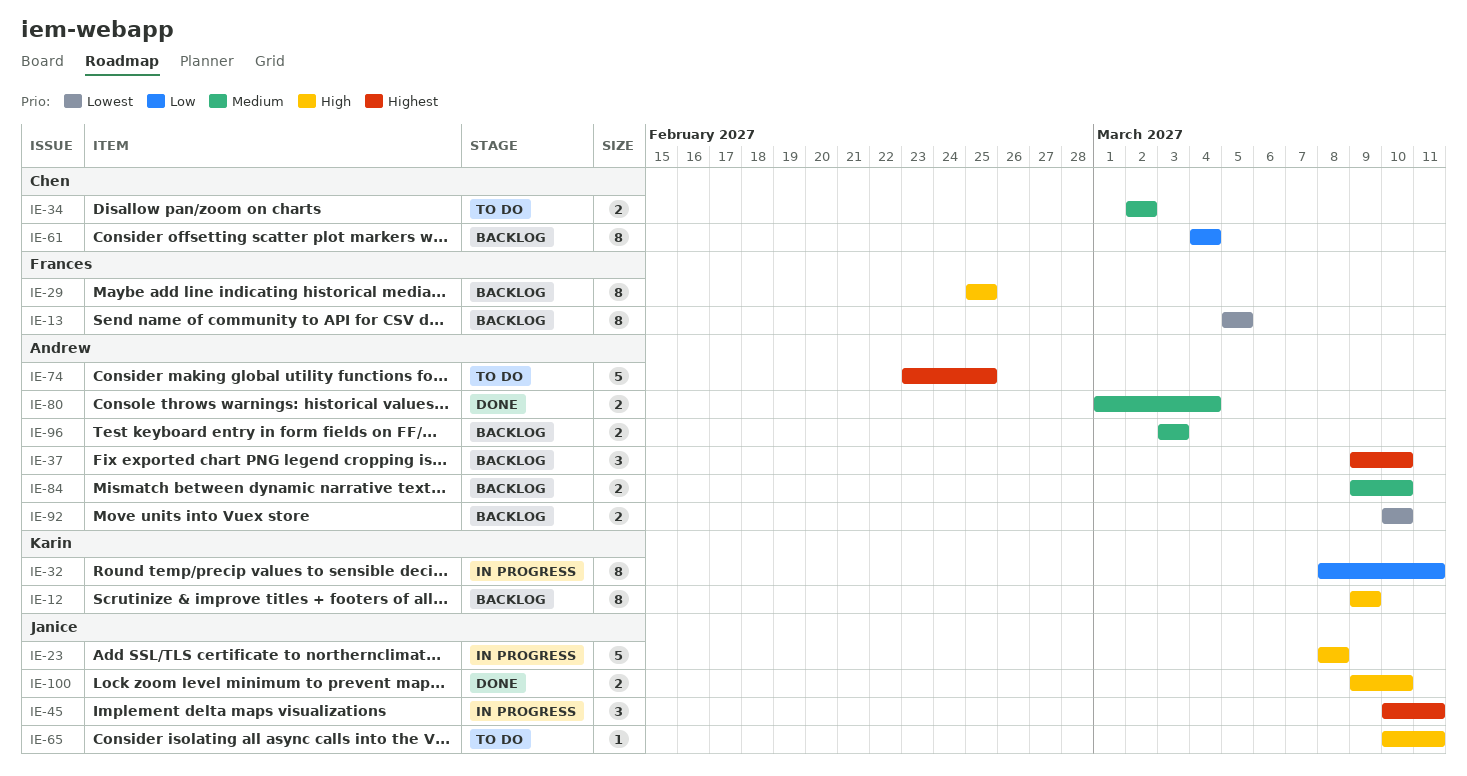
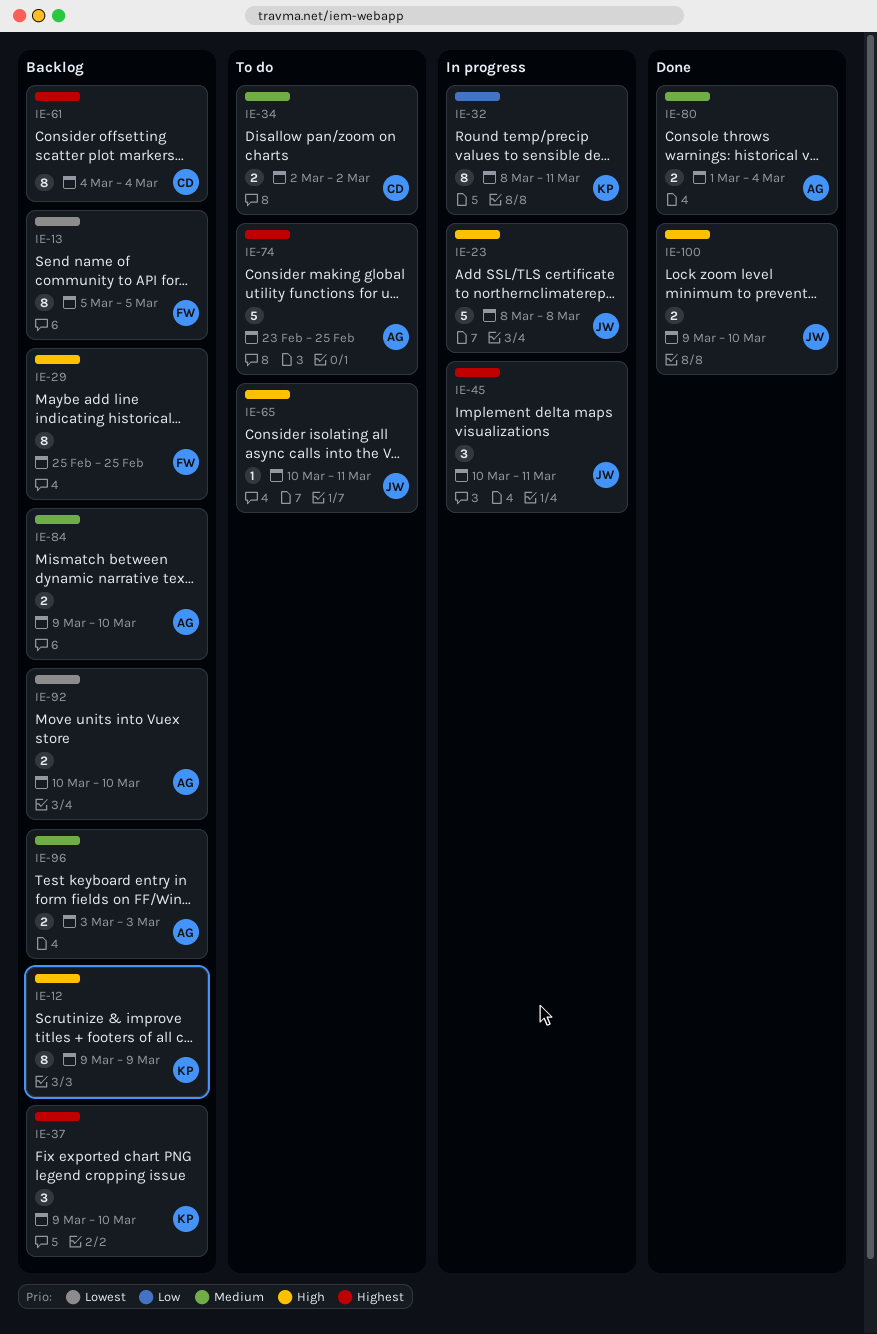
IE-37, owner: Andrew -> Karin
IE-61, priority: Low -> Highest

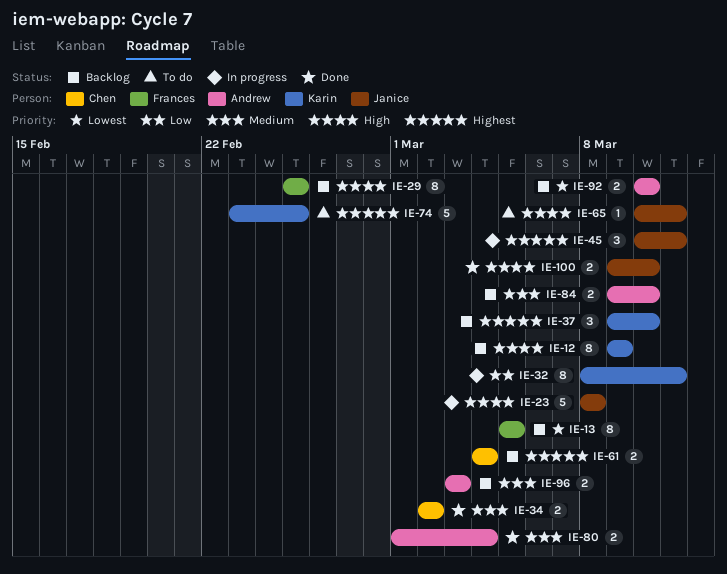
IE-34, status: To do -> Done
IE-61, estimate: 8 -> 2
IE-74, owner: Andrew -> Karin

